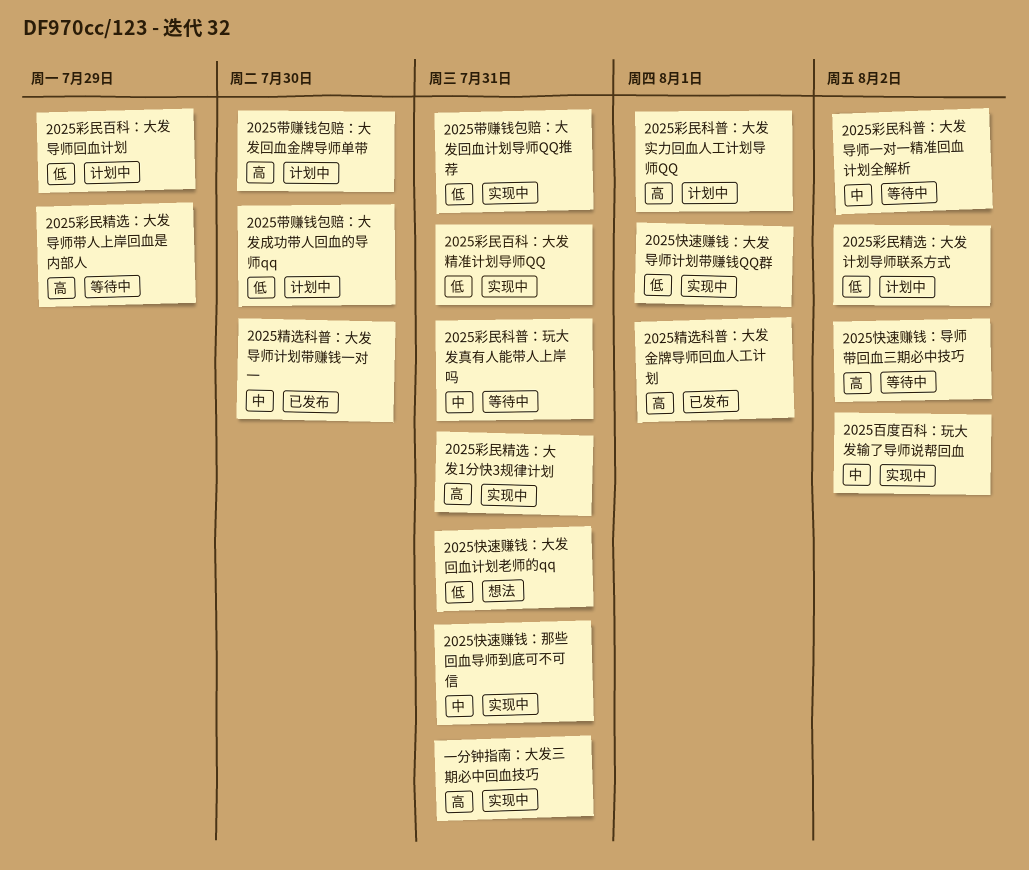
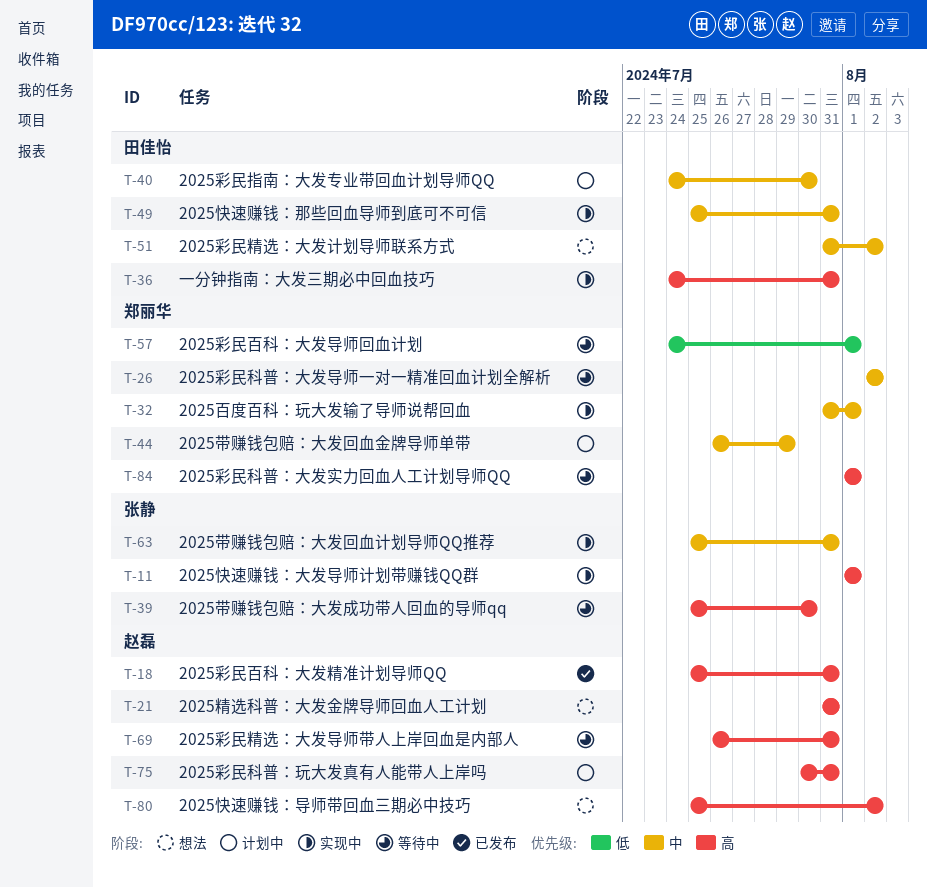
2025带赚钱包赔：大发回血计划导师QQ推荐, priority: 低 -> 中
2025带赚钱包赔：大发回血金牌导师单带, priority: 高 -> 中
2025带赚钱包赔：大发回血金牌导师单带, due: Jul 30 -> Jul 29
2025带赚钱包赔：大发成功带人回血的导师qq, status: 计划中 -> 等待中
2025带赚钱包赔：大发成功带人回血的导师qq, priority: 低 -> 高
2025彩民指南：大发专业带回血计划导师QQ: none -> present
2025彩民百科：大发导师回血计划, status: 计划中 -> 等待中
2025彩民百科：大发导师回血计划, due: Jul 29 -> Aug 1
2025彩民百科：大发精准计划导师QQ, status: 实现中 -> 已发布
2025彩民百科：大发精准计划导师QQ, priority: 低 -> 高
2025彩民科普：大发实力回血人工计划导师QQ, status: 计划中 -> 等待中
2025彩民科普：玩大发真有人能带人上岸吗, status: 等待中 -> 计划中
2025彩民科普：玩大发真有人能带人上岸吗, priority: 中 -> 高
2025彩民精选：大发1分快3规律计划: present -> none
2025彩民精选：大发导师带人上岸回血是内部人, due: Jul 29 -> Jul 31
2025彩民精选：大发计划导师联系方式, status: 计划中 -> 想法
2025彩民精选：大发计划导师联系方式, priority: 低 -> 中
2025快速赚钱：大发回血计划老师的qq: present -> none
2025快速赚钱：大发导师计划带赚钱QQ群, priority: 低 -> 高
2025快速赚钱：导师带回血三期必中技巧, status: 等待中 -> 想法
2025百度百科：玩大发输了导师说帮回血, due: Aug 2 -> Aug 1
2025精选科普：大发导师计划带赚钱一对一: present -> none
2025精选科普：大发金牌导师回血人工计划, status: 已发布 -> 想法
2025精选科普：大发金牌导师回血人工计划, due: Aug 1 -> Jul 31

